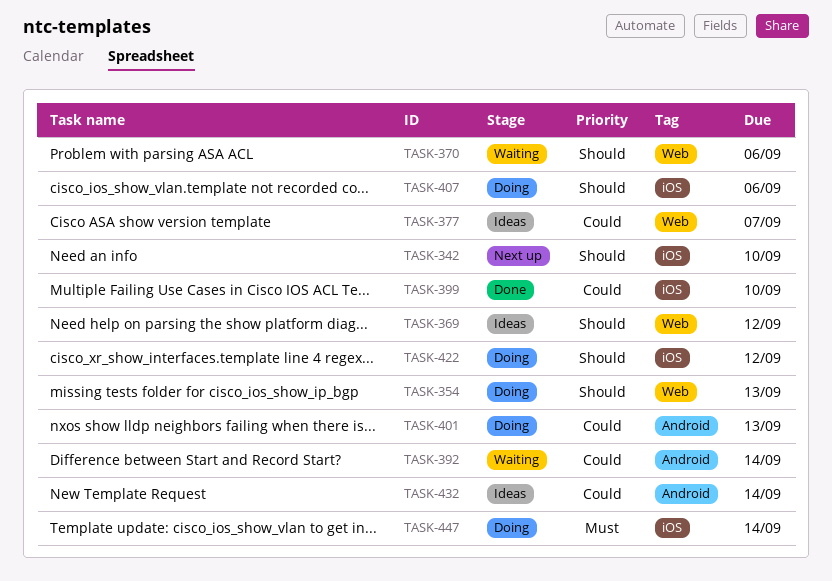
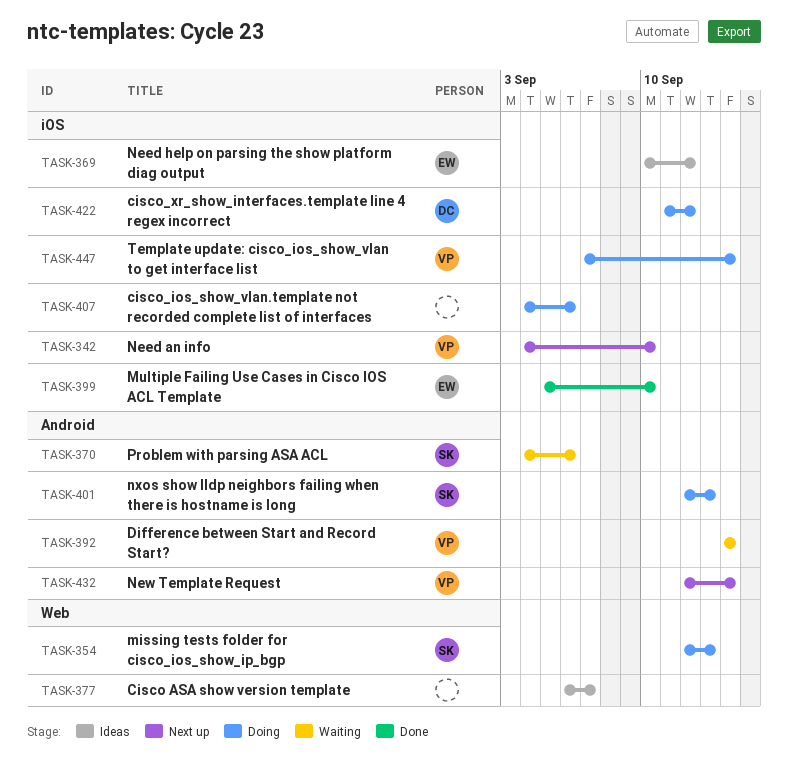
TASK-369, label: Web -> iOS
TASK-370, label: Web -> Android
TASK-432, status: Ideas -> Next up

